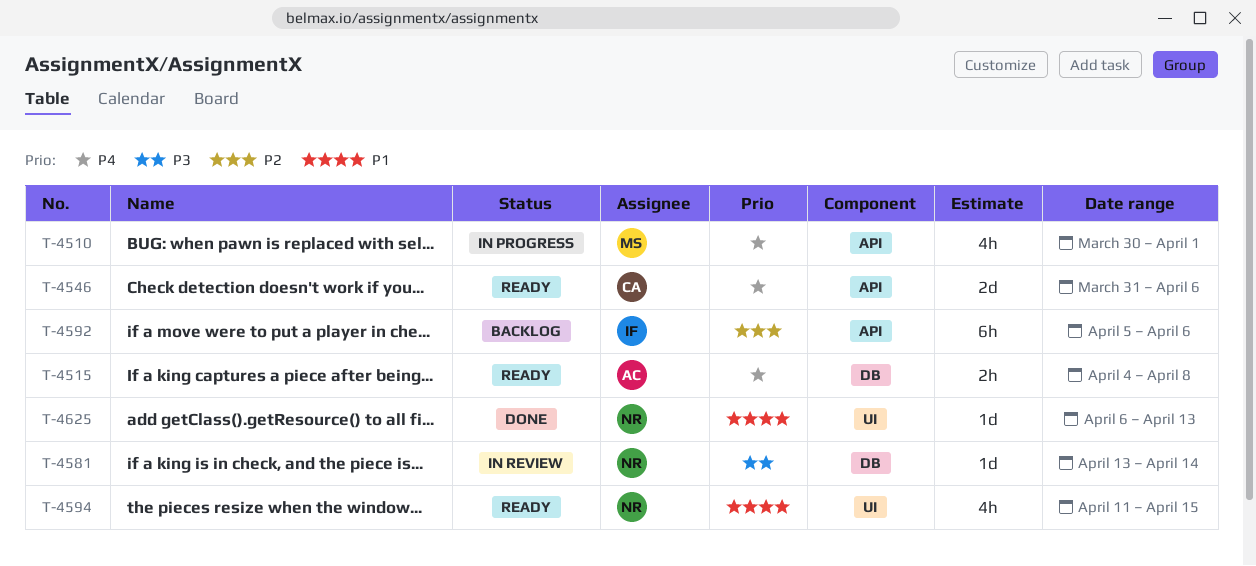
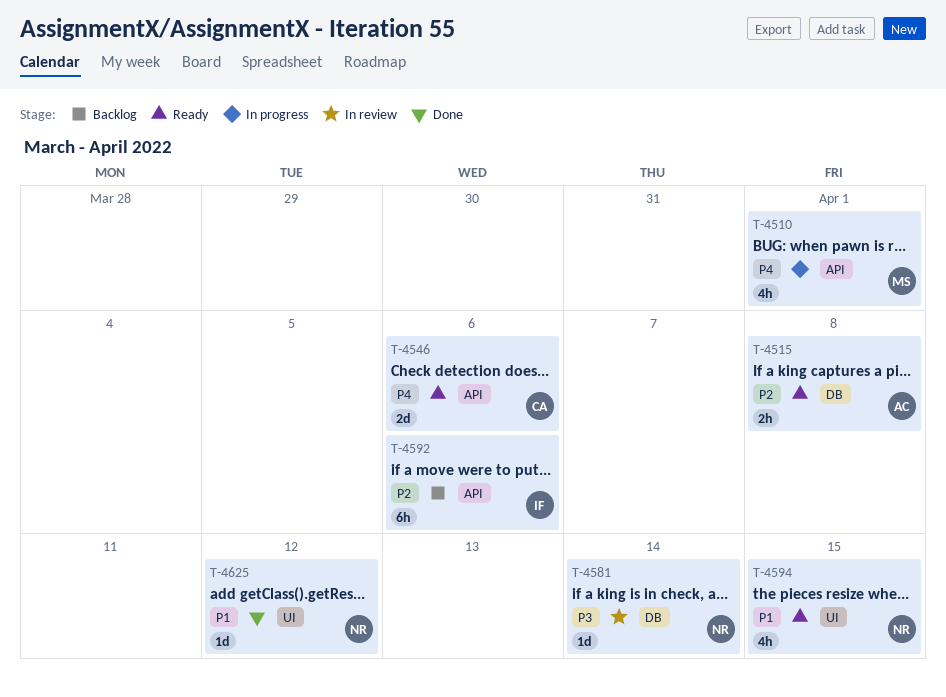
T-4515, priority: P4 -> P2
T-4625, due: Apr 13 -> Apr 12

